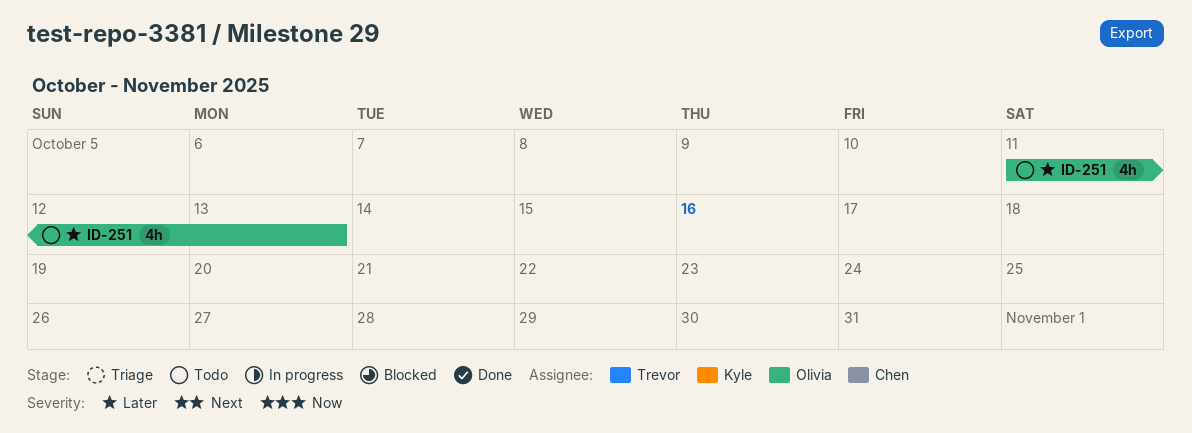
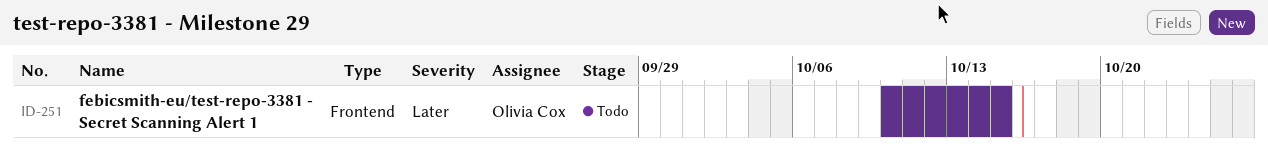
ID-251, start: Oct 11 -> Oct 10
ID-251, due: Oct 13 -> Oct 15

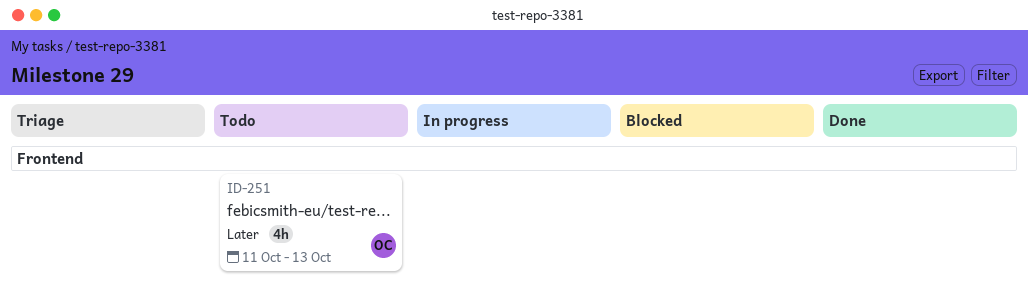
ID-251, start: Oct 10 -> Oct 11
ID-251, due: Oct 15 -> Oct 13

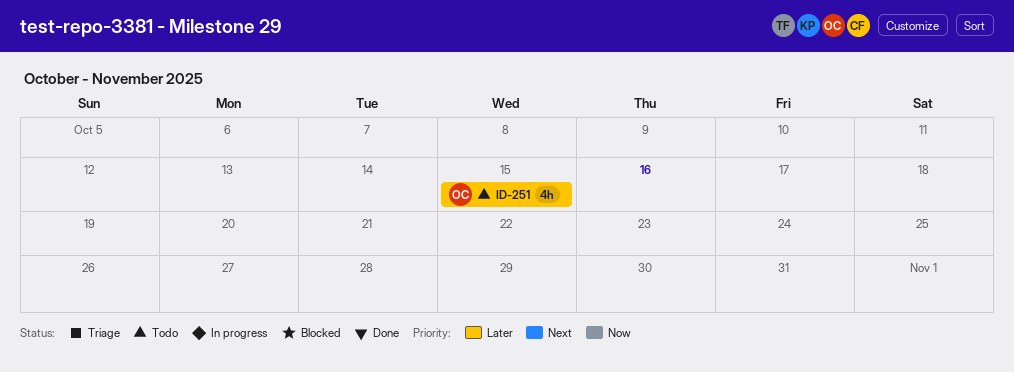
ID-251, start: Oct 11 -> Oct 15
ID-251, due: Oct 13 -> Oct 15

